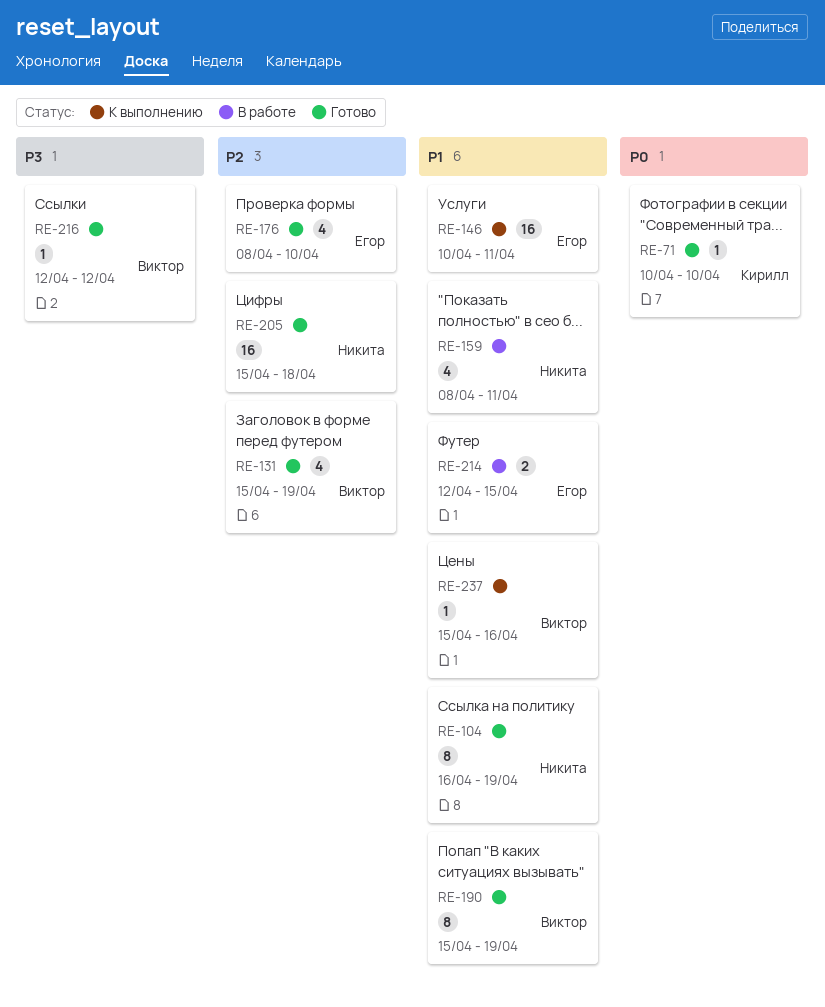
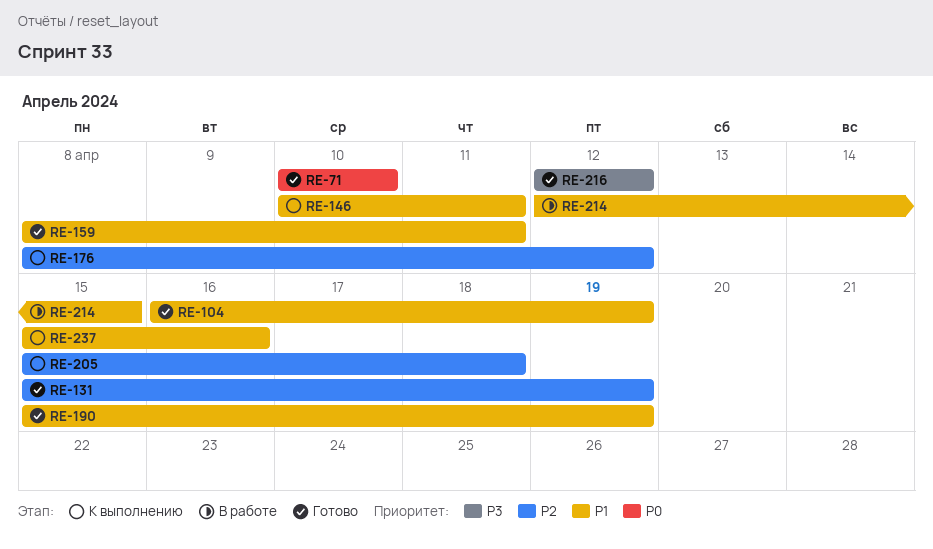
RE-159, status: В работе -> Готово
RE-176, status: Готово -> К выполнению
RE-176, due: Apr 10 -> Apr 12
RE-205, status: Готово -> К выполнению

